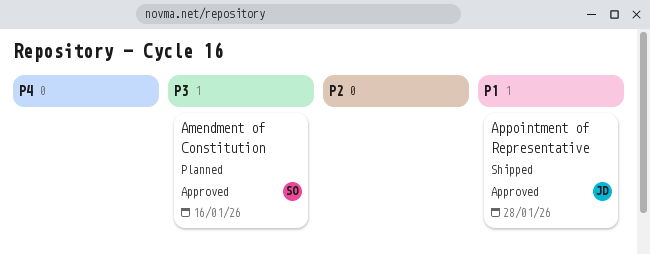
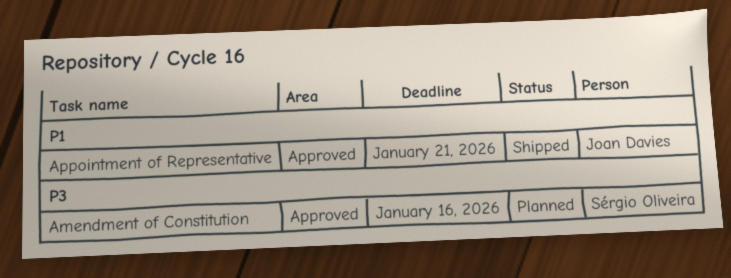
Appointment of Representative, due: Jan 28 -> Jan 21

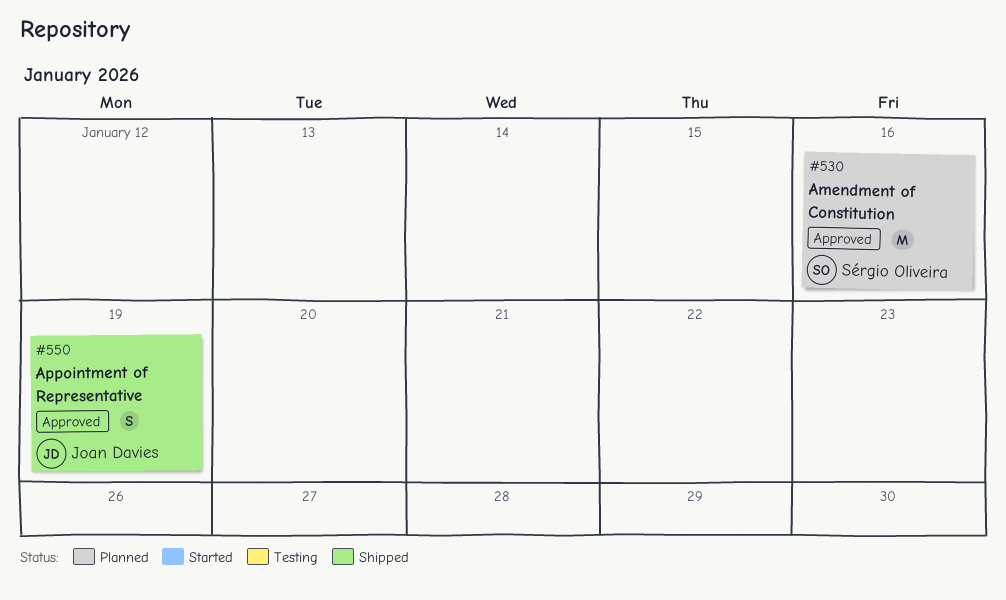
Appointment of Representative, due: Jan 21 -> Jan 19

